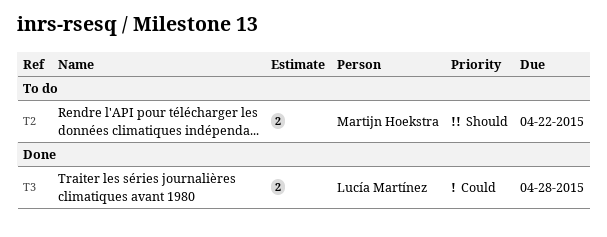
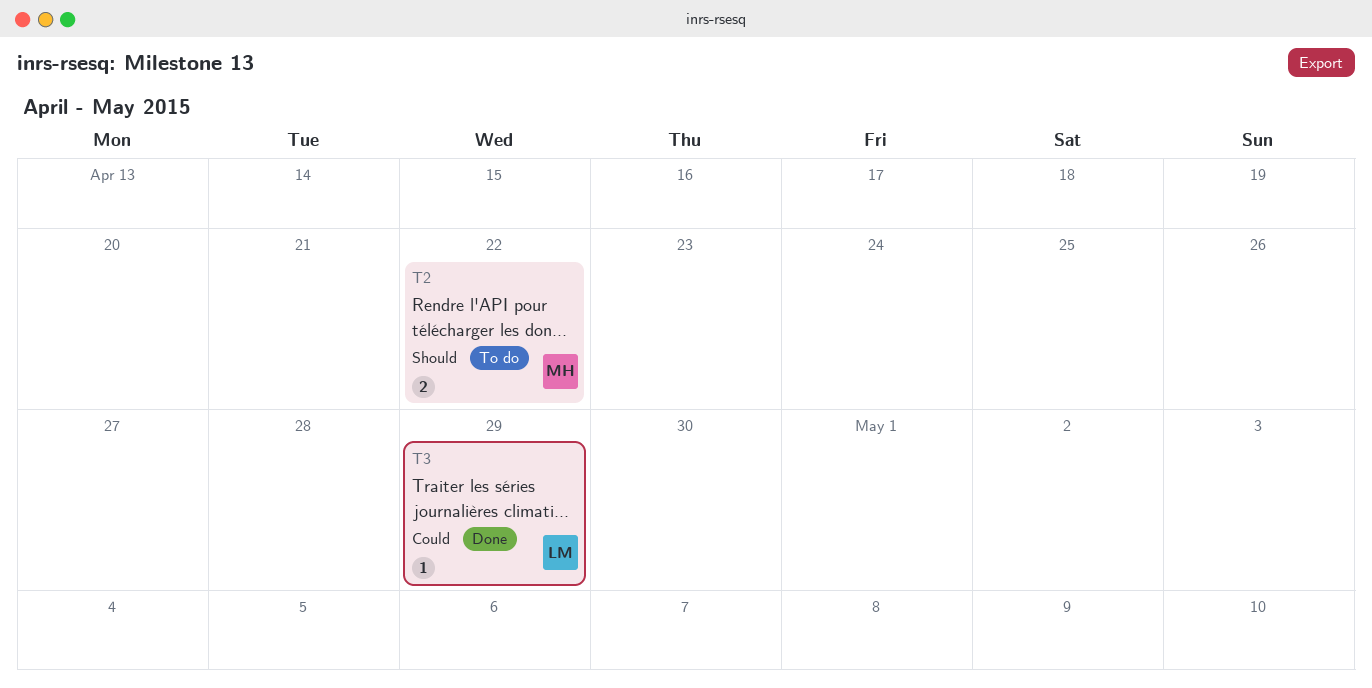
T3, estimate: 2 -> 1
T3, due: Apr 28 -> Apr 29

